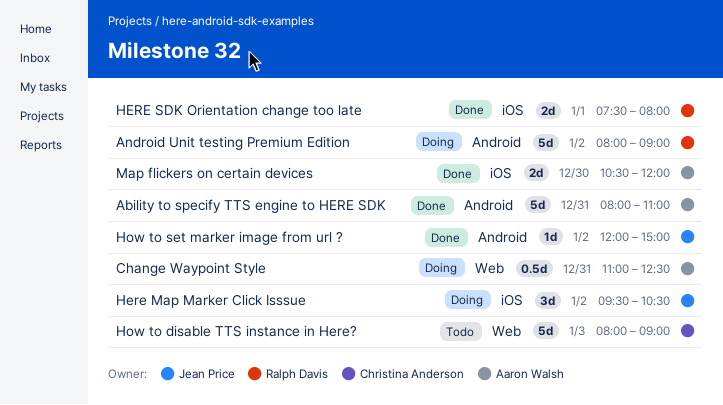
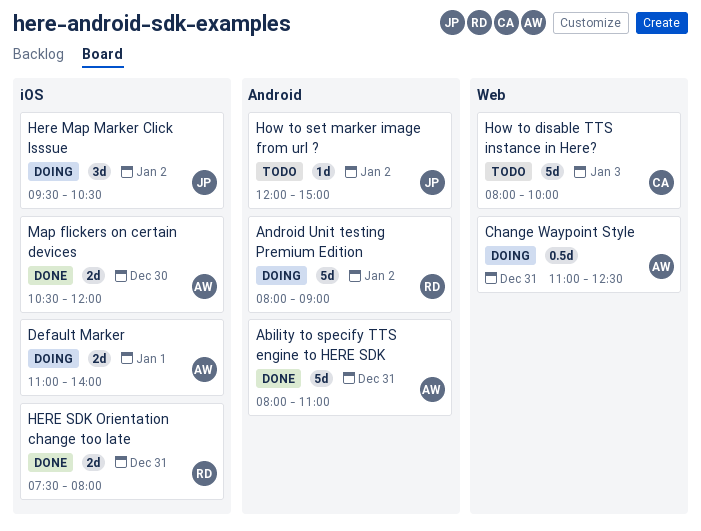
Default Marker: none -> present
HERE SDK Orientation change too late, day: Jan 1 -> Dec 31
How to disable TTS instance in Here?, ends: 09:00 -> 10:00
How to set marker image from url ?, status: Done -> Todo

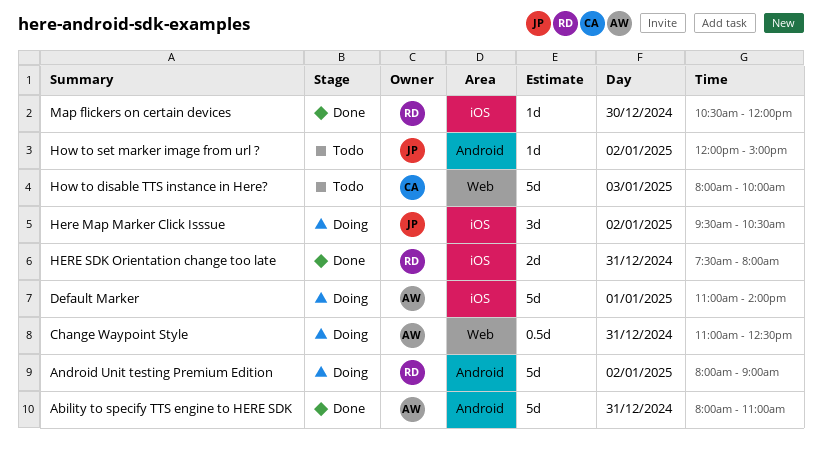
Default Marker, estimate: 2d -> 5d
Map flickers on certain devices, owner: AW -> RD
Map flickers on certain devices, estimate: 2d -> 1d

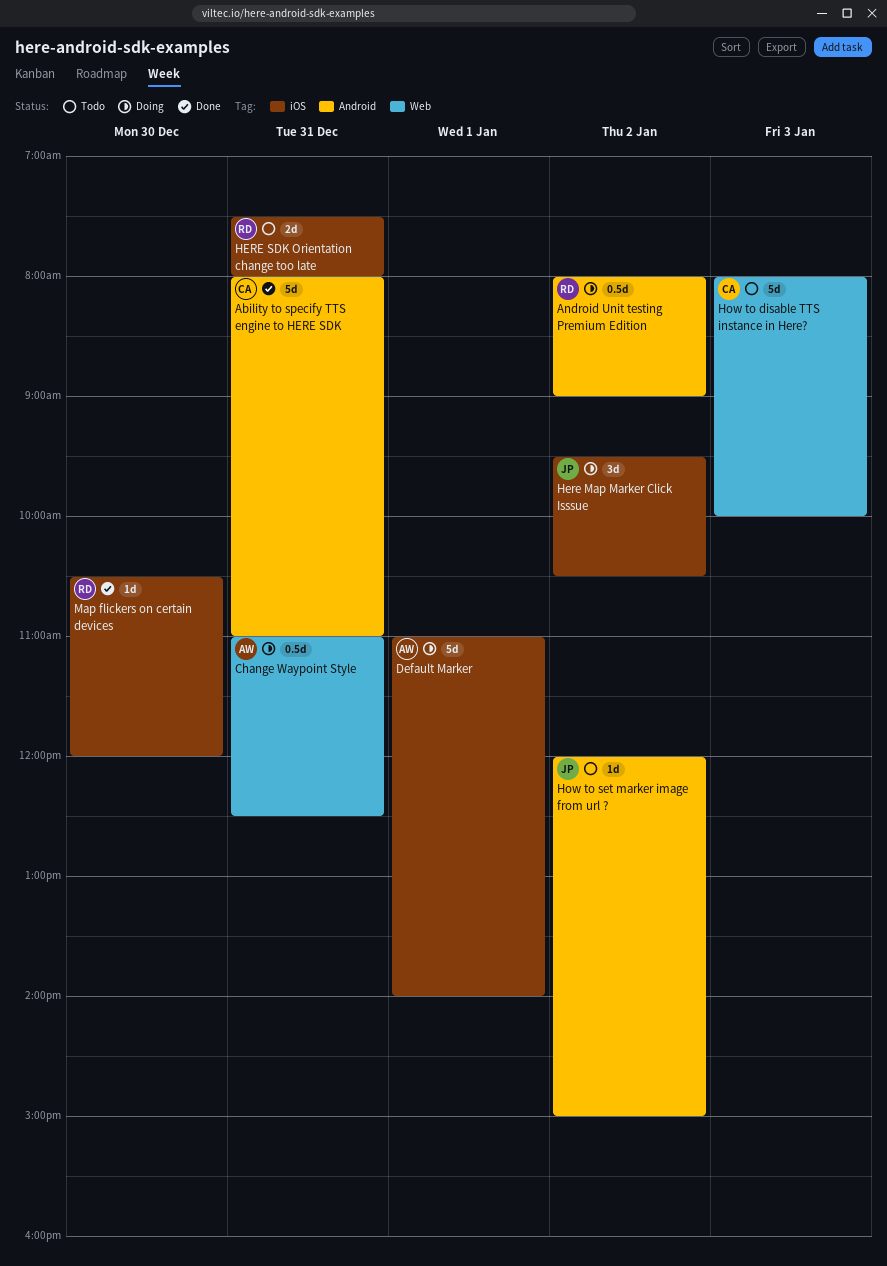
Ability to specify TTS engine to HERE SDK, owner: AW -> CA
Android Unit testing Premium Edition, estimate: 5d -> 0.5d
HERE SDK Orientation change too late, status: Done -> Todo

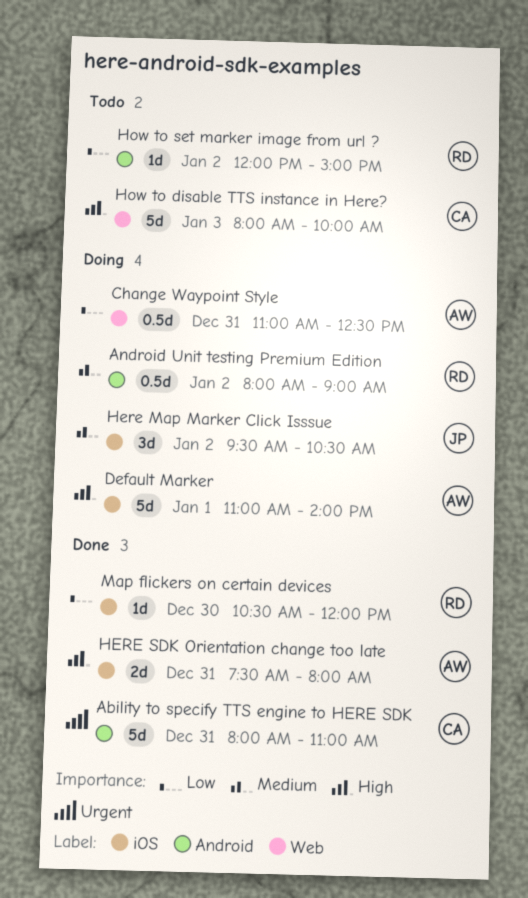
HERE SDK Orientation change too late, status: Todo -> Done
HERE SDK Orientation change too late, owner: RD -> AW
How to set marker image from url ?, owner: JP -> RD

